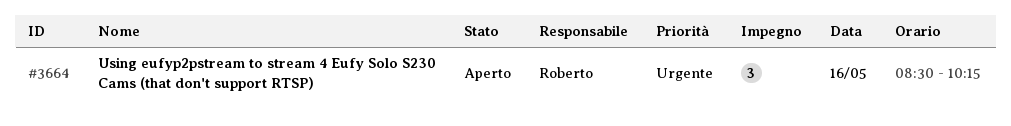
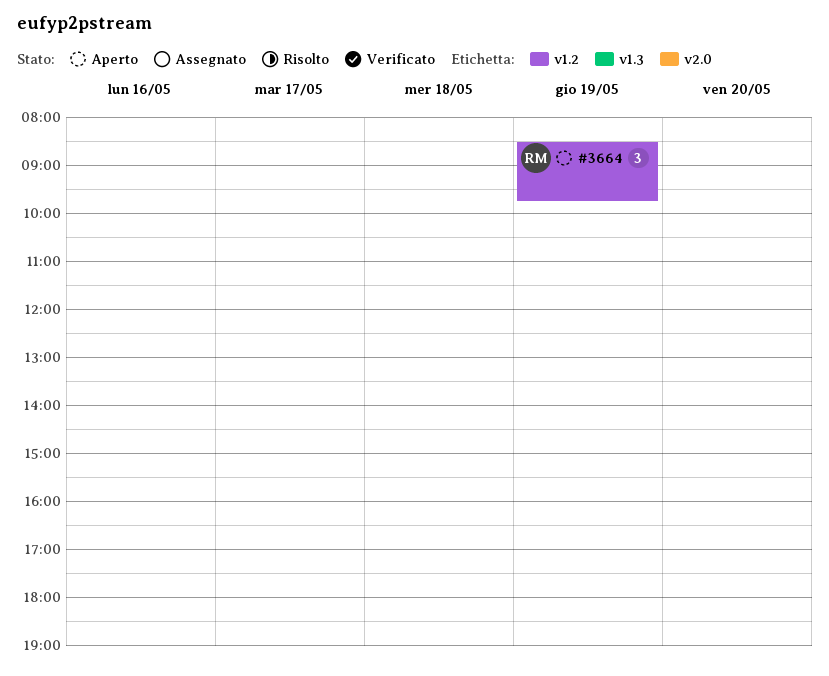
#3664, day: May 16 -> May 19
#3664, ends: 10:15 -> 09:45

